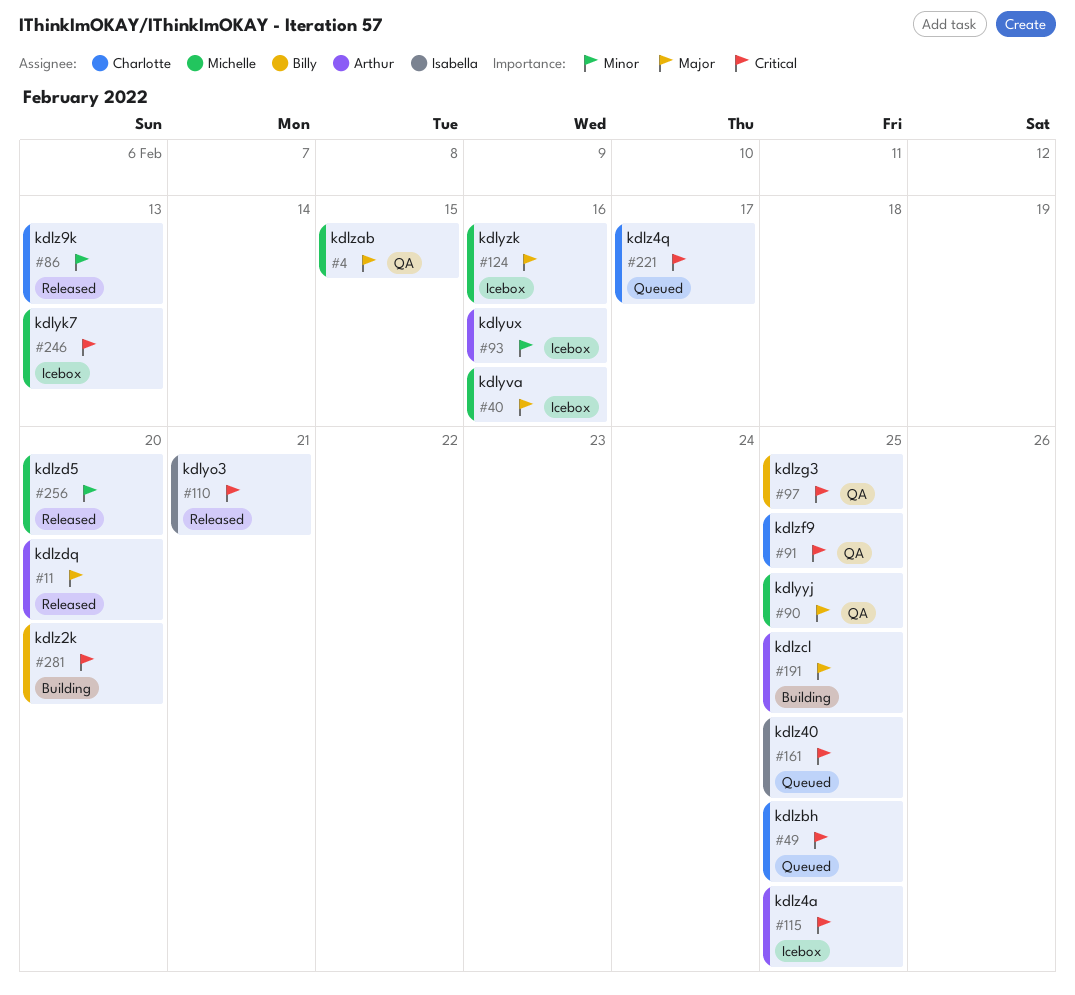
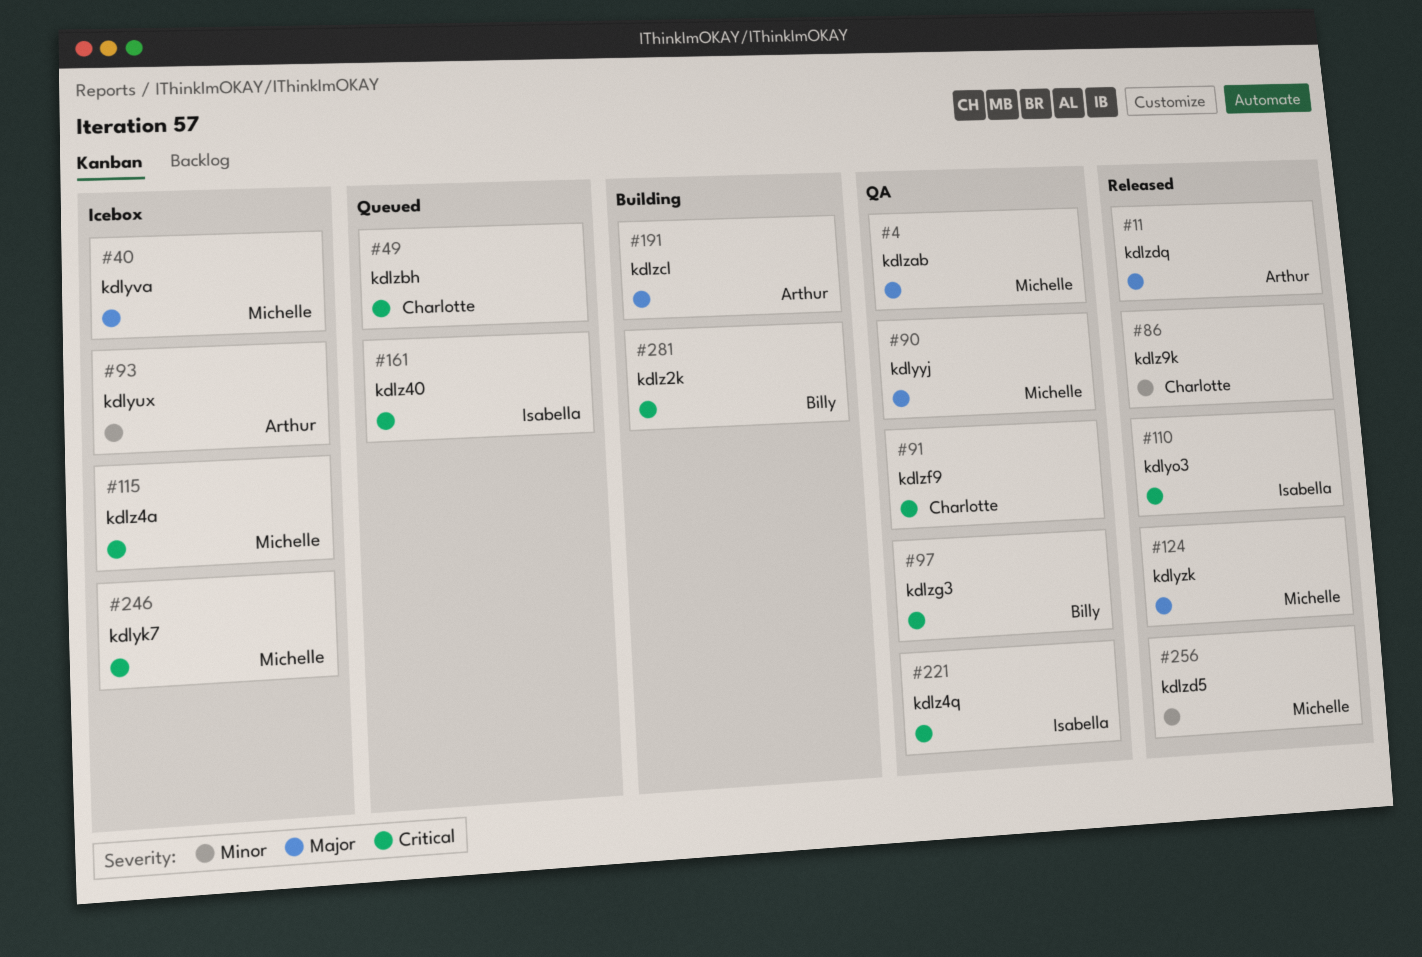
#115, owner: Arthur -> Michelle
#124, status: Icebox -> Released
#221, status: Queued -> QA
#221, owner: Charlotte -> Isabella

